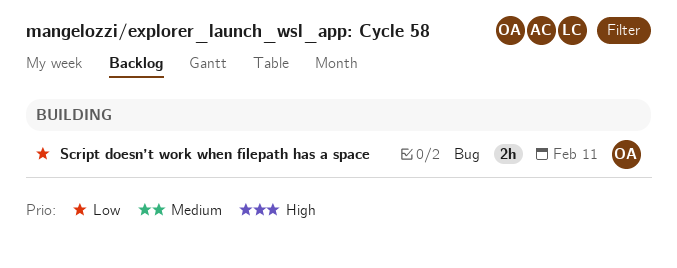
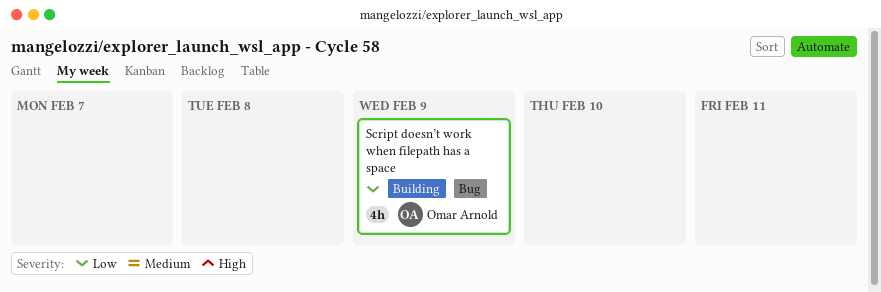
Script doesn’t work when filepath has a space, estimate: 2h -> 4h
Script doesn’t work when filepath has a space, due: Feb 11 -> Feb 9

